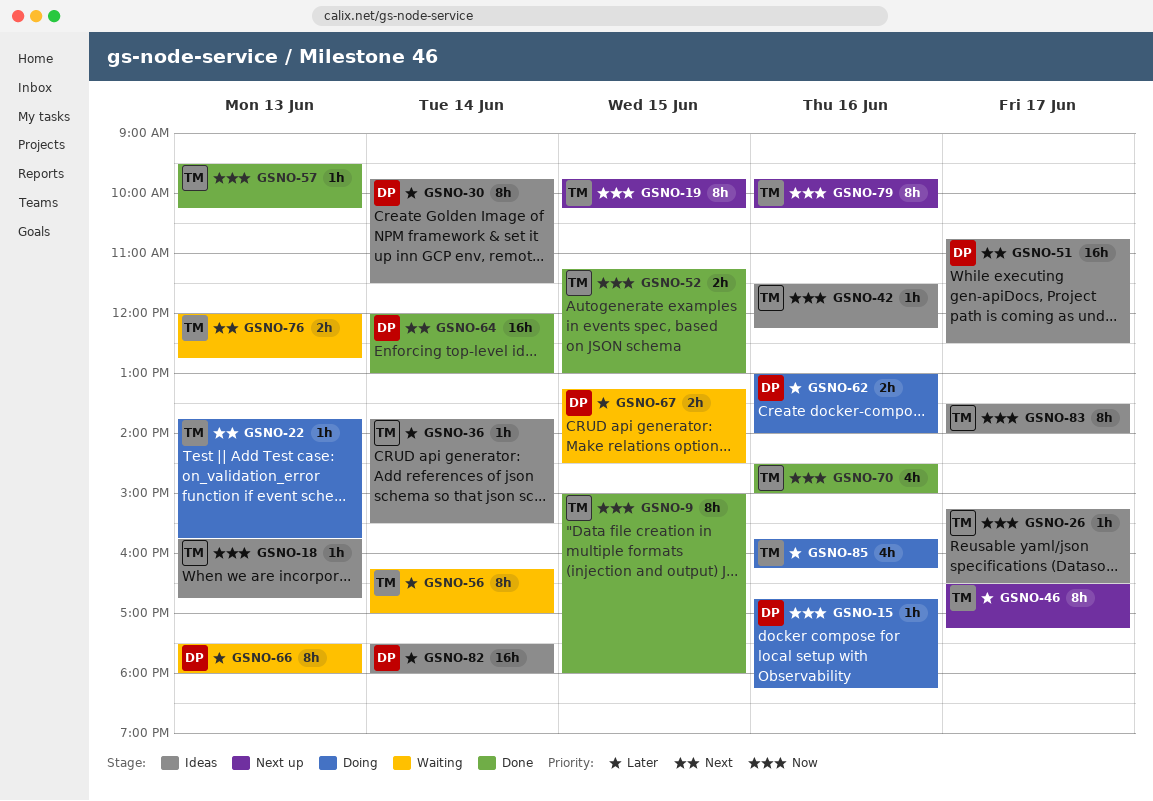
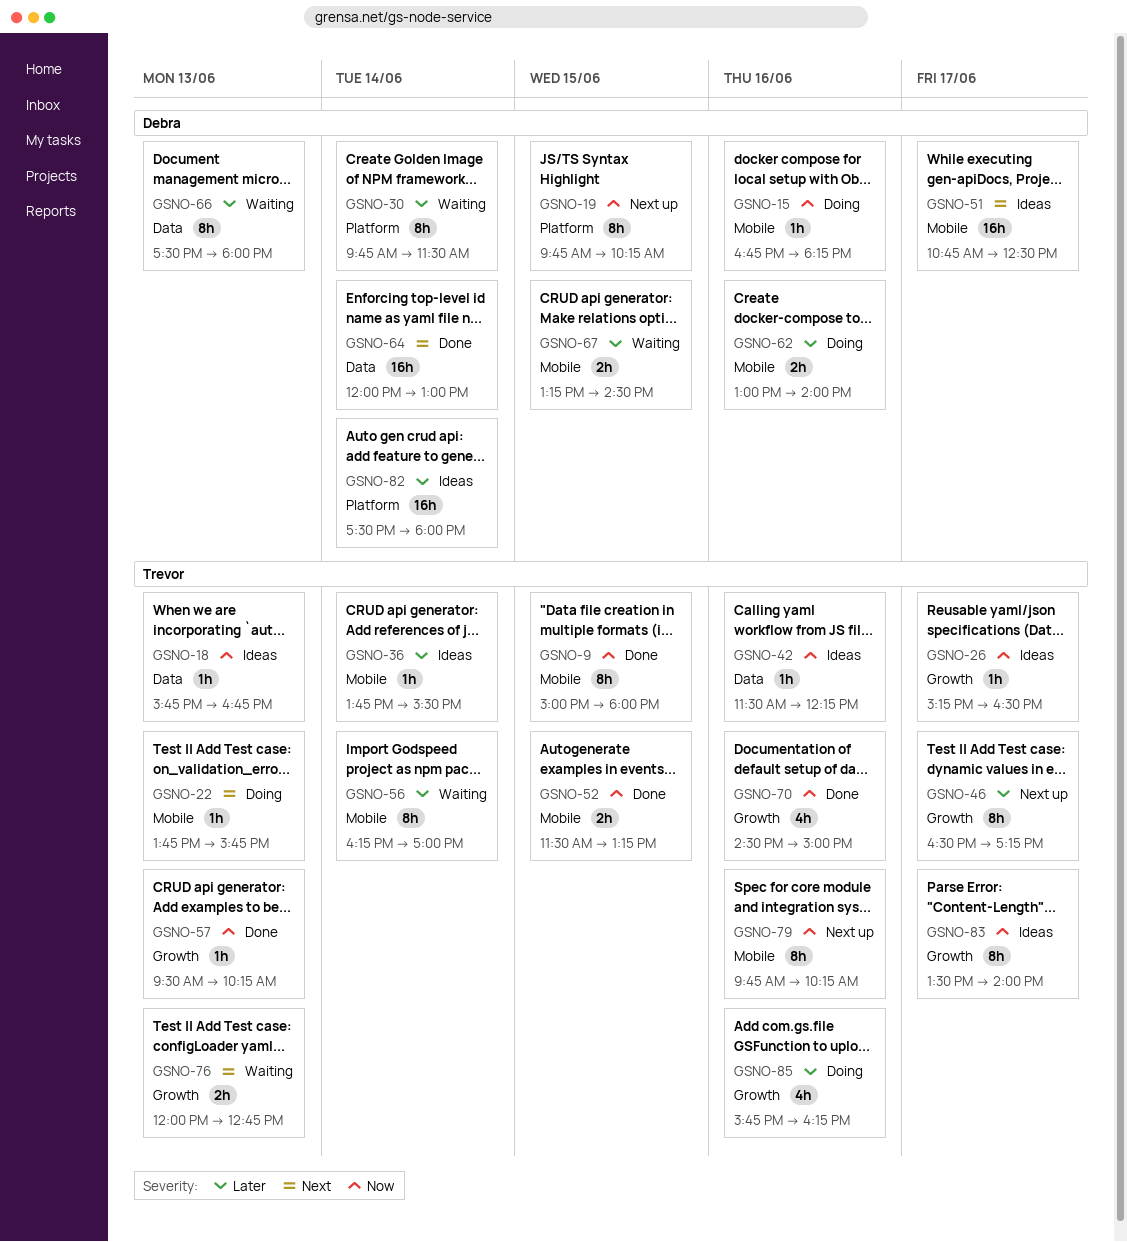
GSNO-19, owner: Trevor -> Debra
GSNO-30, status: Ideas -> Waiting
GSNO-52, begins: 11:15 -> 11:30
GSNO-52, ends: 13:00 -> 13:15

